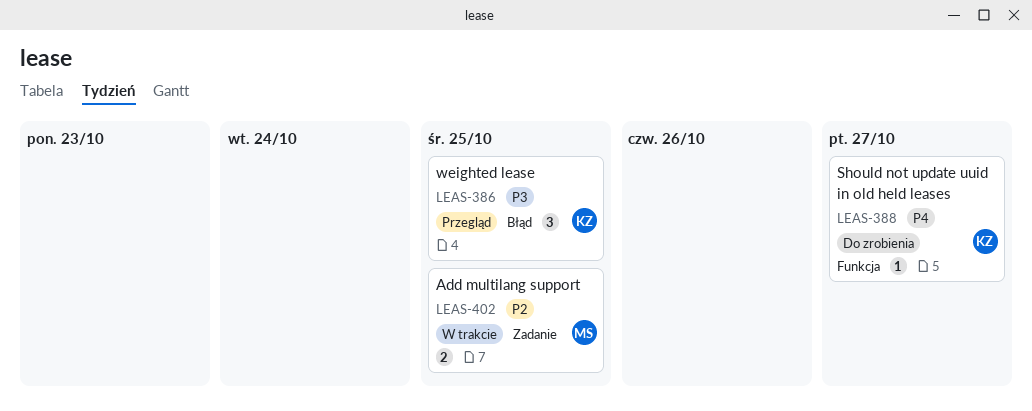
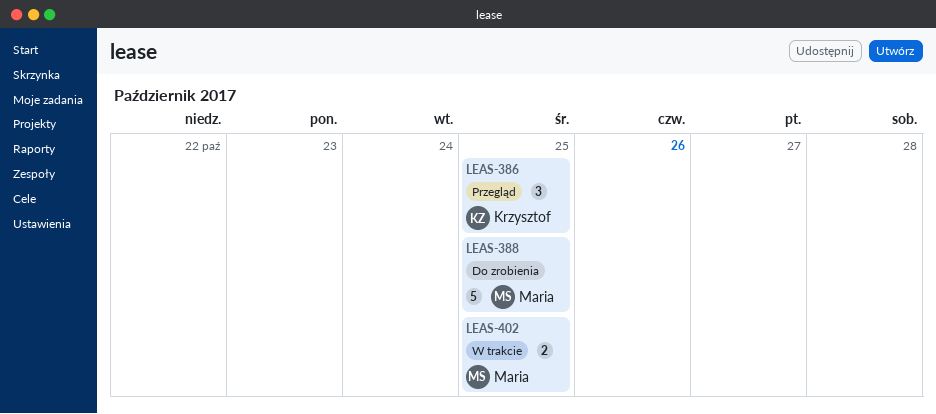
LEAS-388, owner: Krzysztof -> Maria
LEAS-388, estimate: 1 -> 5
LEAS-388, due: Oct 27 -> Oct 25

